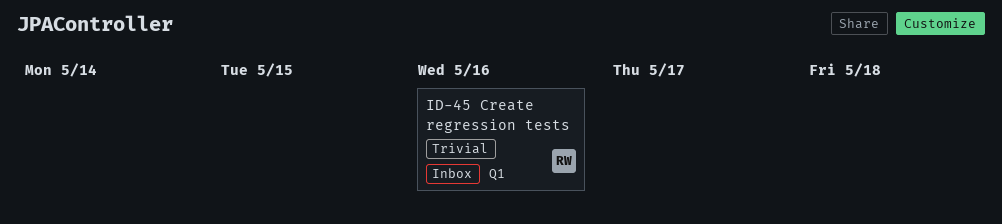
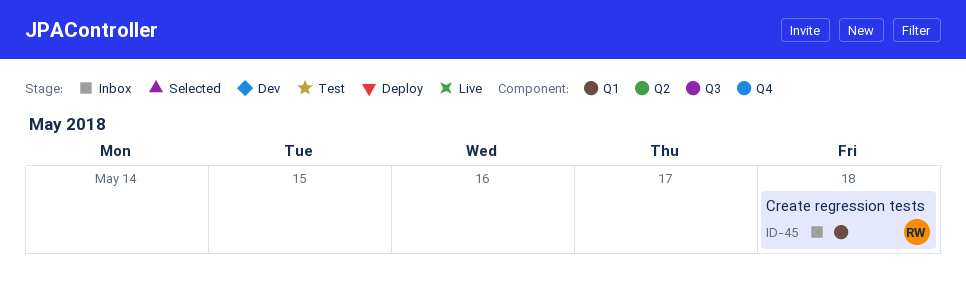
ID-45, due: May 16 -> May 18

